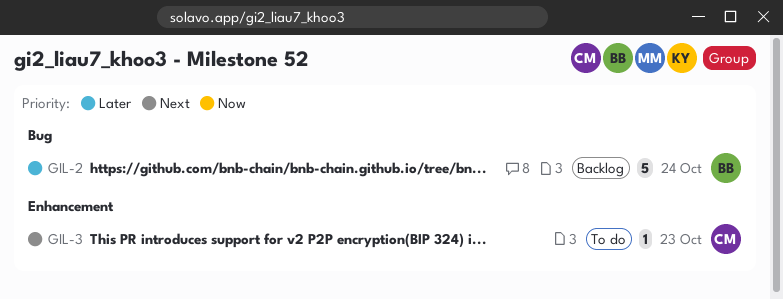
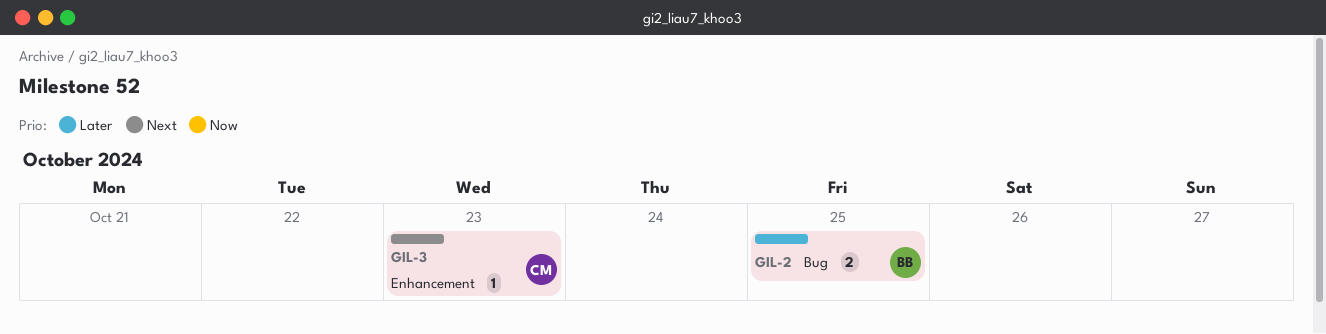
GIL-2, estimate: 5 -> 2
GIL-2, due: Oct 24 -> Oct 25

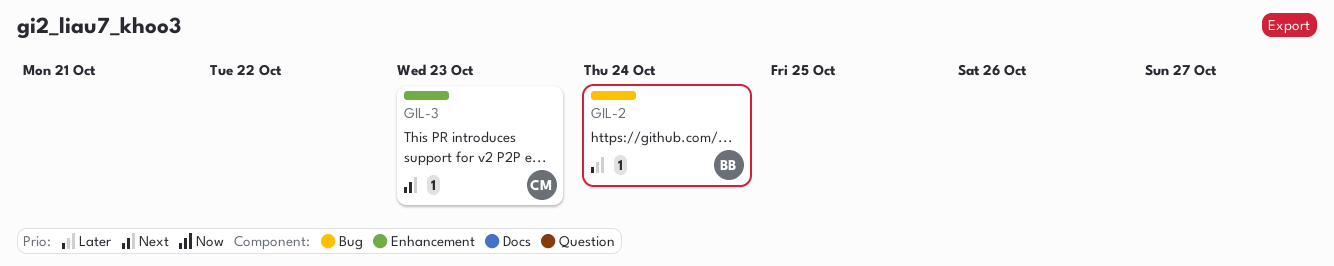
GIL-2, estimate: 2 -> 1
GIL-2, due: Oct 25 -> Oct 24

